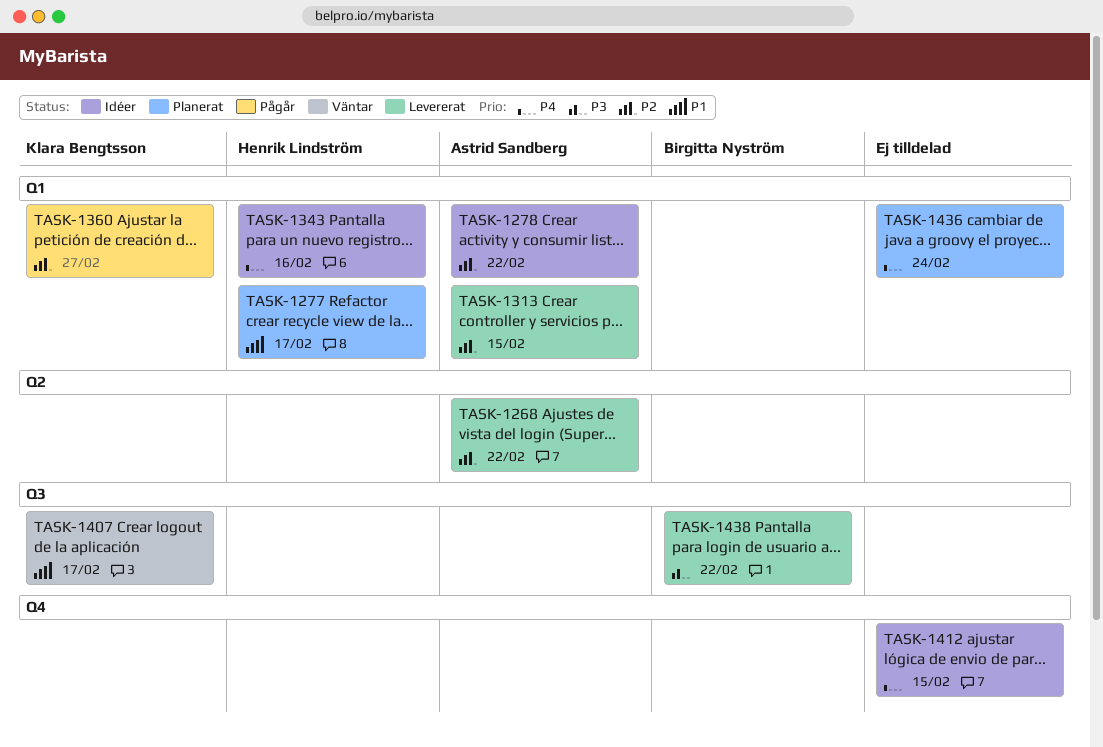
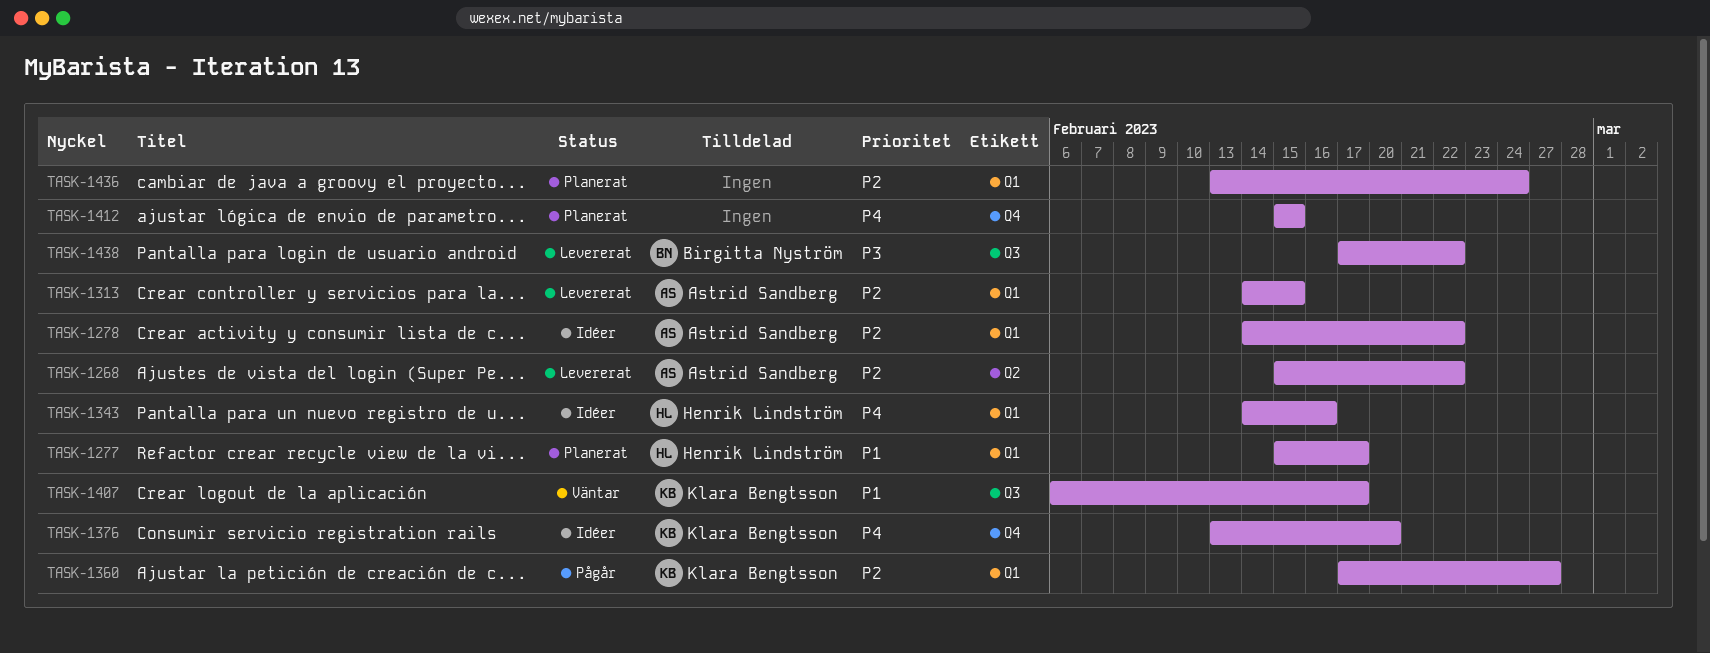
TASK-1376: none -> present
TASK-1412, status: Idéer -> Planerat
TASK-1436, priority: P4 -> P2

